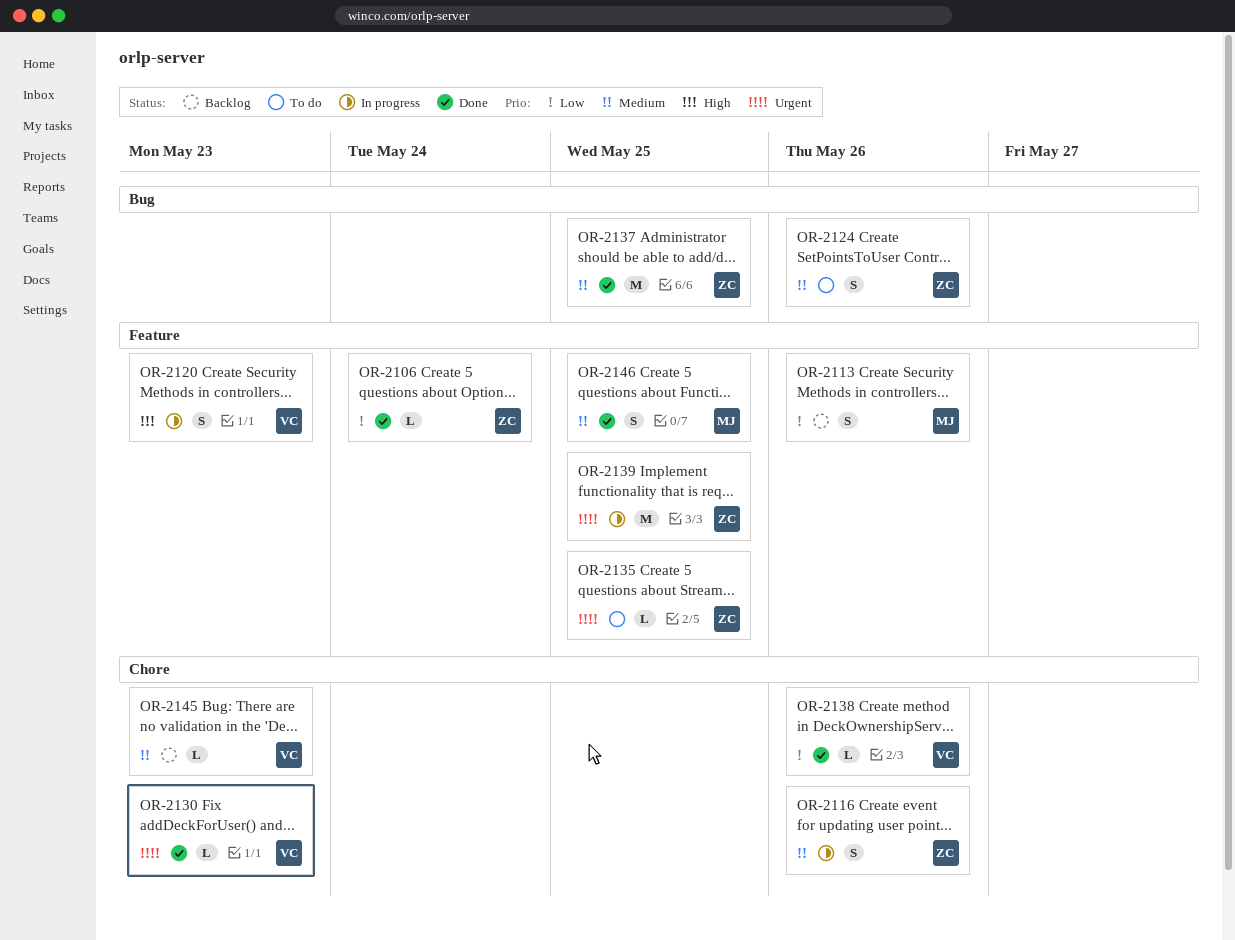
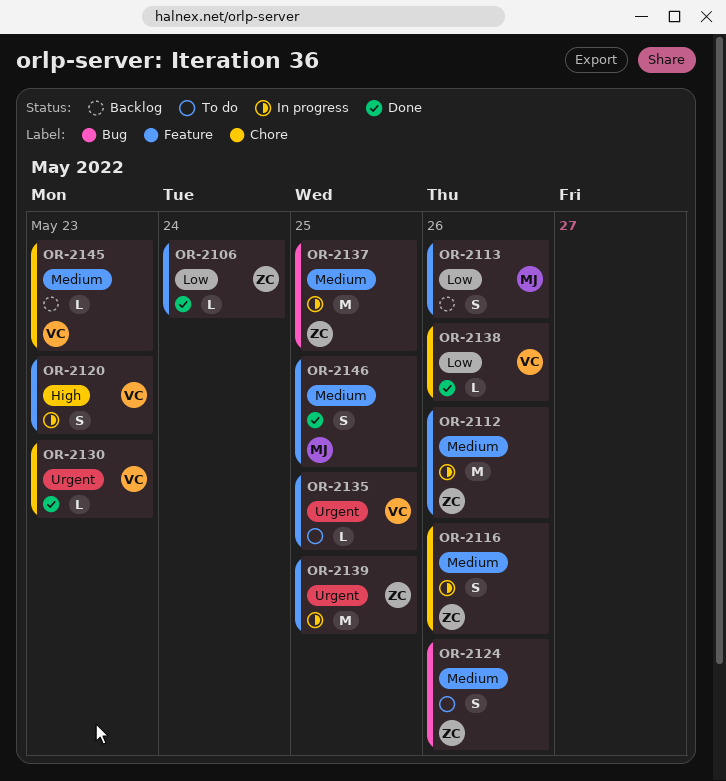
OR-2112: none -> present
OR-2135, owner: ZC -> VC
OR-2137, status: Done -> In progress

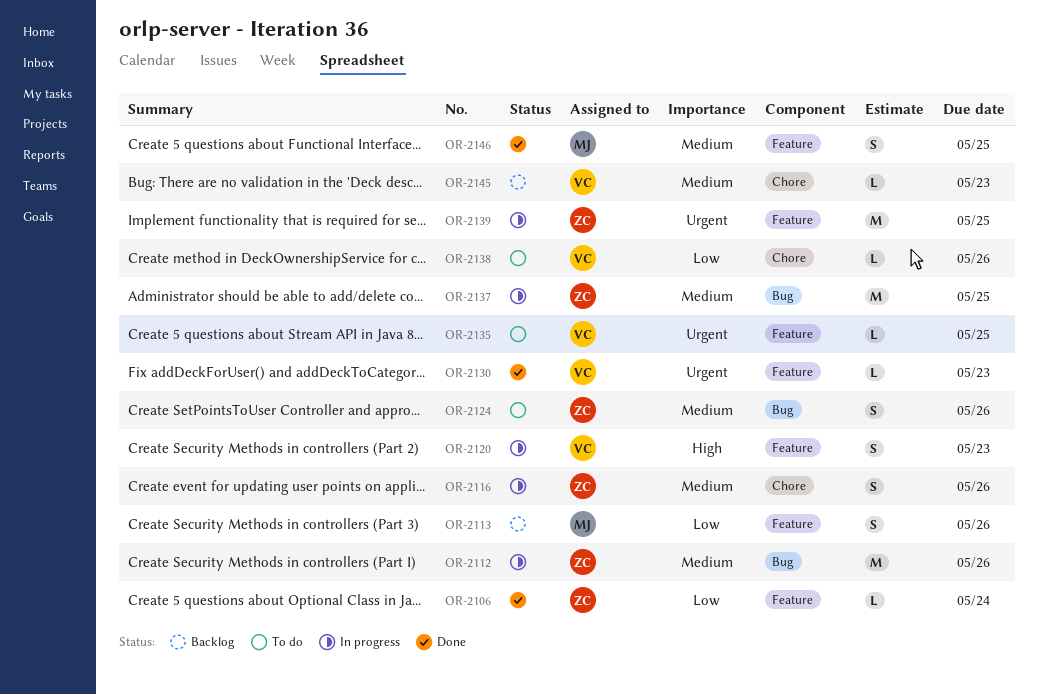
OR-2112, label: Feature -> Bug
OR-2130, label: Chore -> Feature
OR-2138, status: Done -> To do

